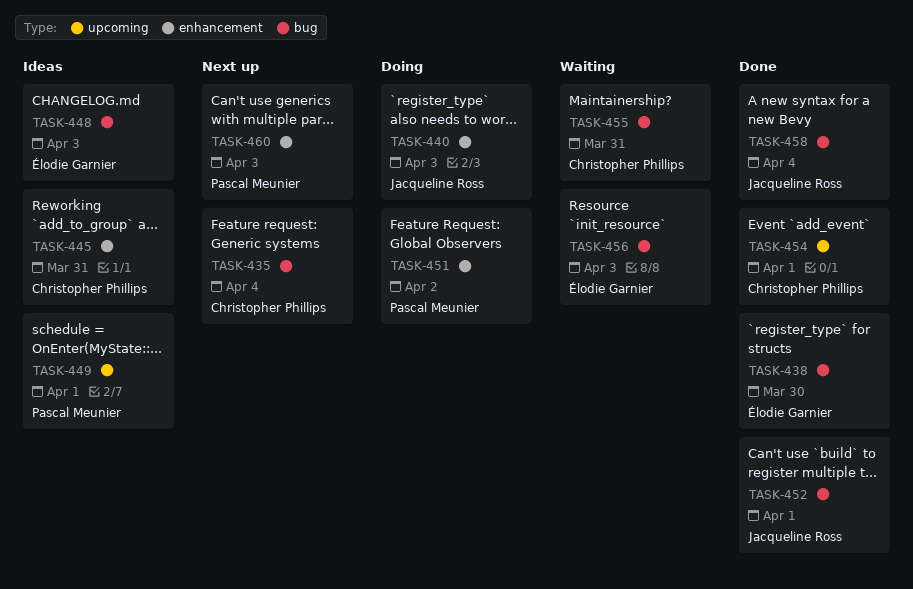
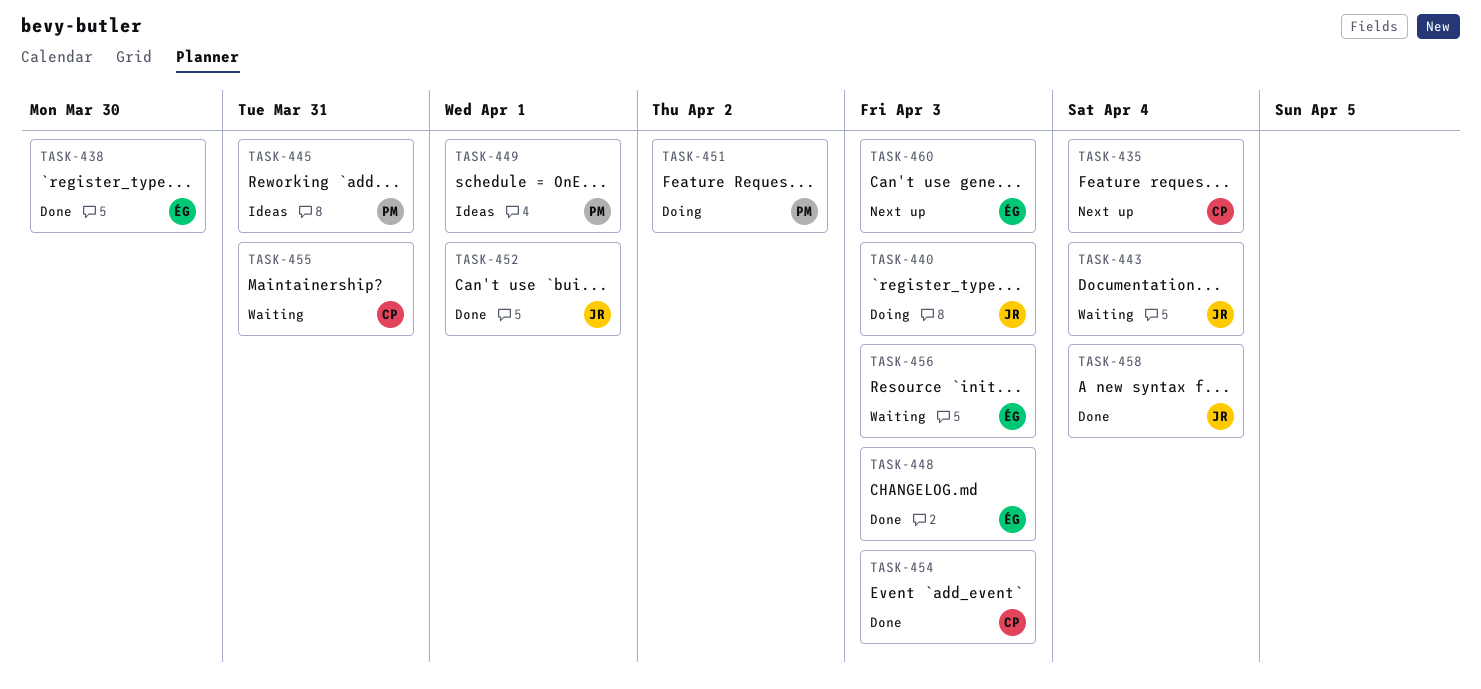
TASK-443: none -> present
TASK-445, owner: Christopher Phillips -> Pascal Meunier
TASK-448, status: Ideas -> Done
TASK-454, due: Apr 1 -> Apr 3
TASK-460, owner: Pascal Meunier -> Élodie Garnier

